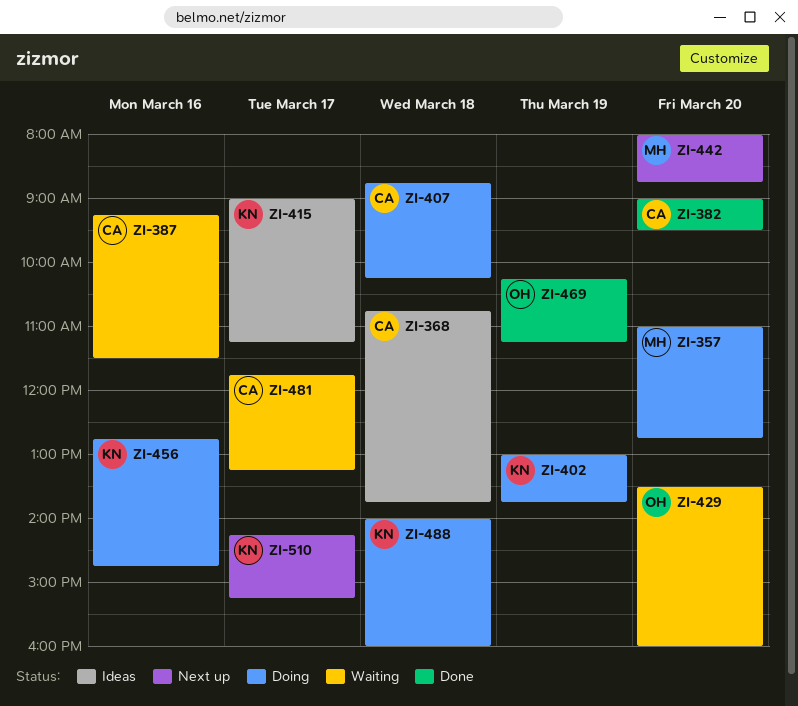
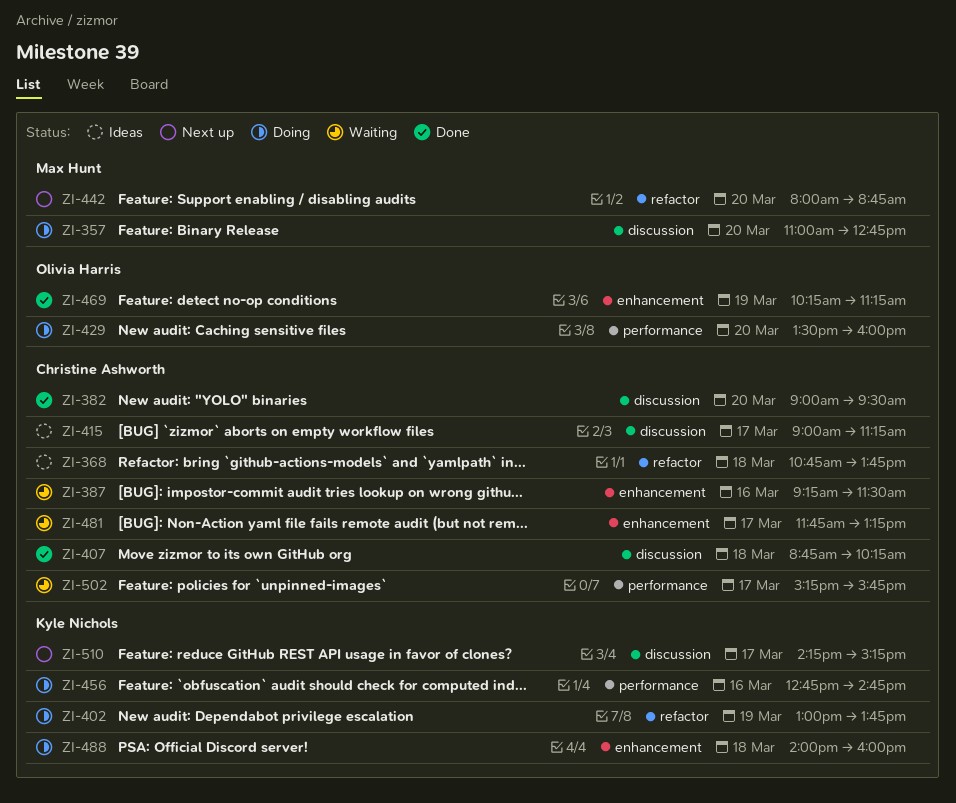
ZI-407, status: Doing -> Done
ZI-415, owner: Kyle Nichols -> Christine Ashworth
ZI-429, status: Waiting -> Doing
ZI-502: none -> present

